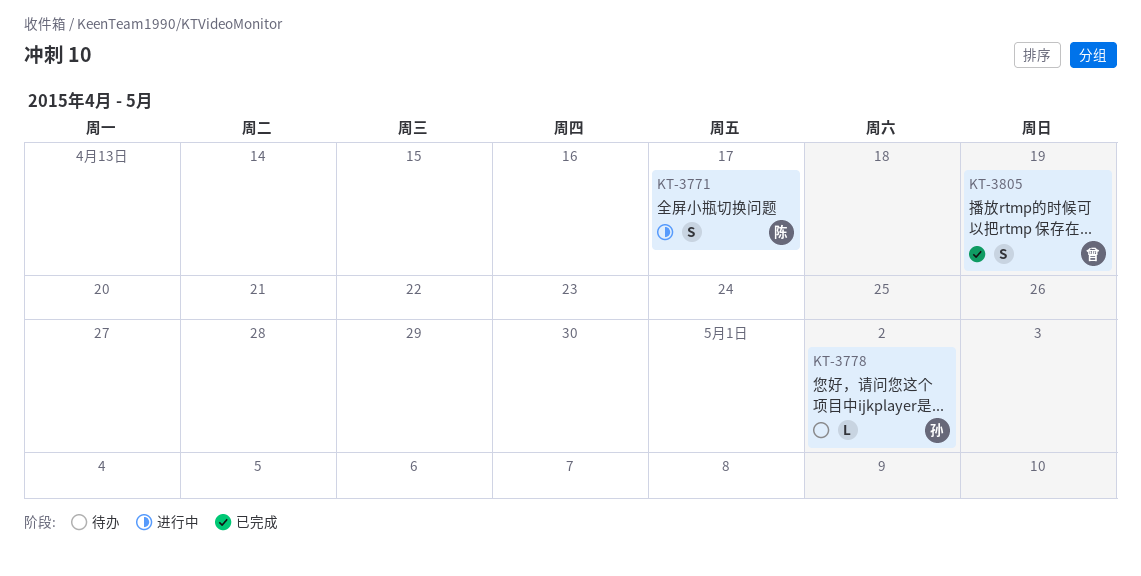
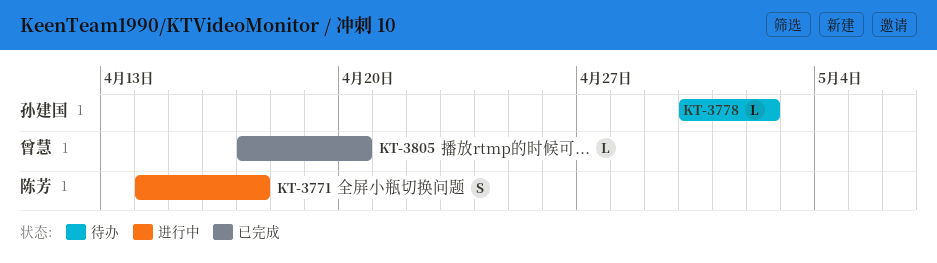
KT-3805, estimate: S -> L
KT-3805, due: Apr 19 -> Apr 20

